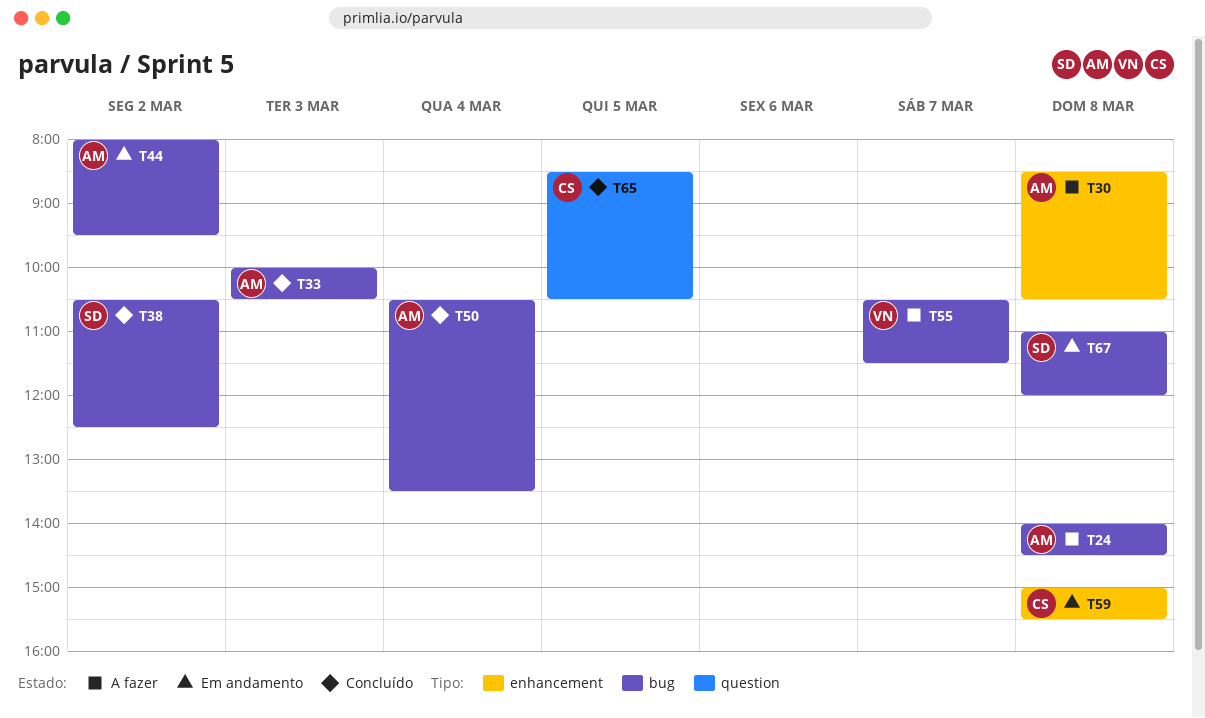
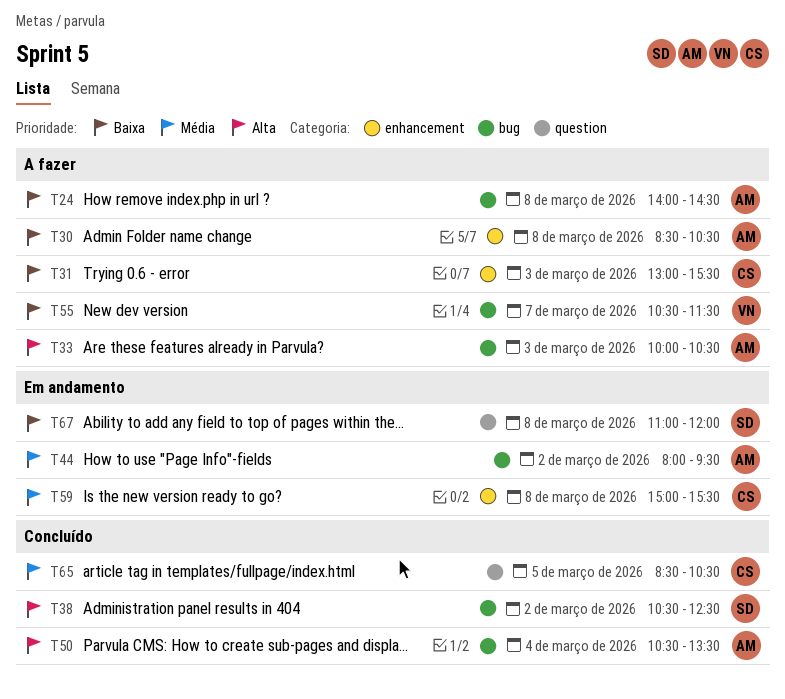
T31: none -> present
T33, status: Concluído -> A fazer
T67, label: bug -> question

